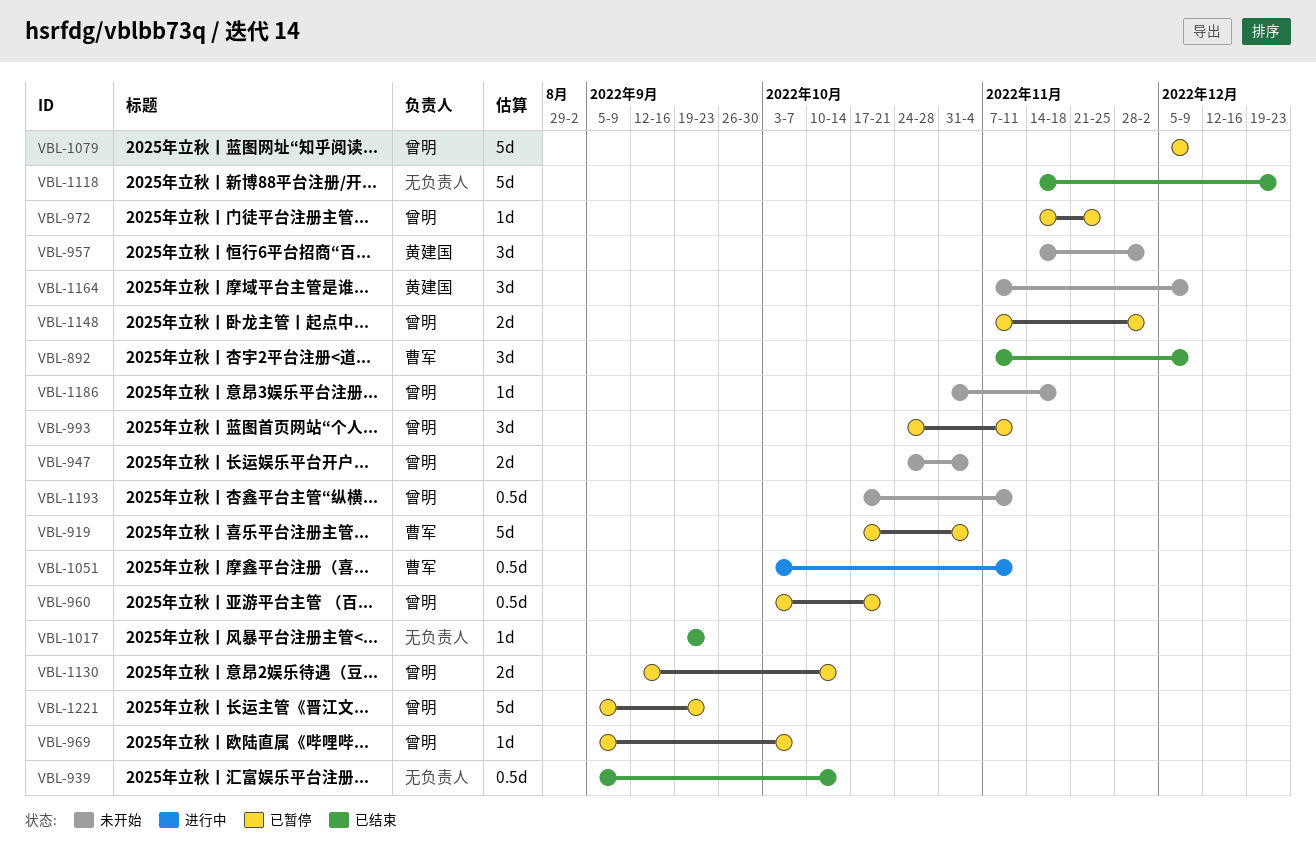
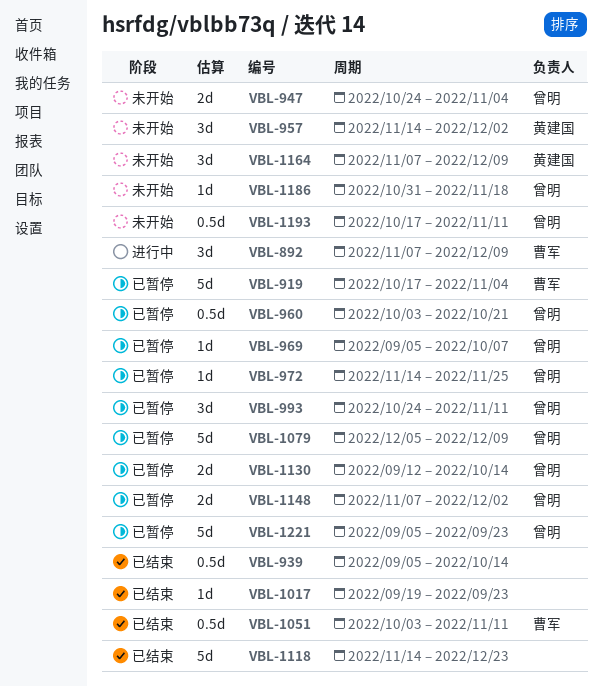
VBL-892, status: 已结束 -> 进行中
VBL-1051, status: 进行中 -> 已结束

